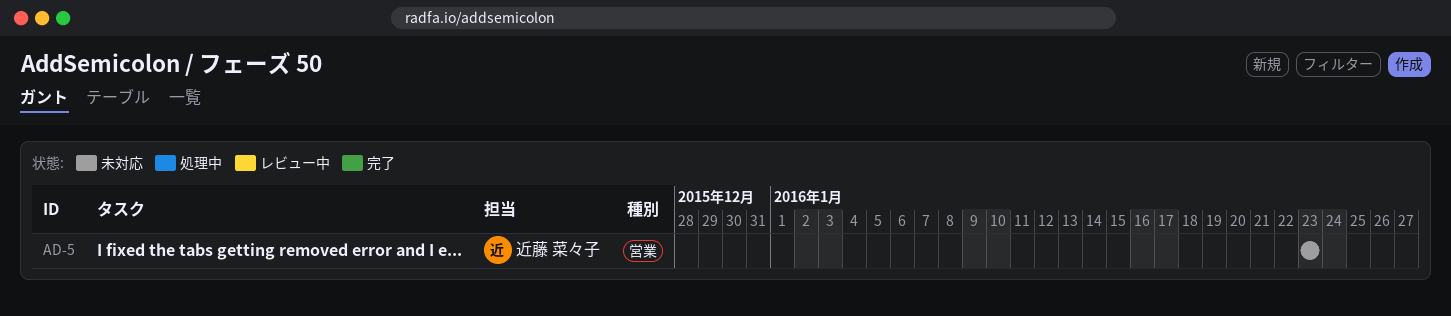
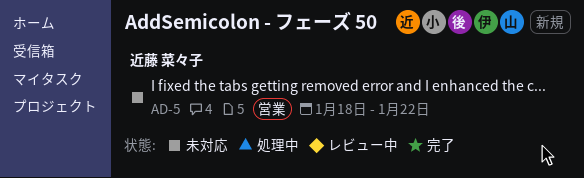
AD-5, start: Jan 23 -> Jan 18
AD-5, due: Jan 23 -> Jan 22

